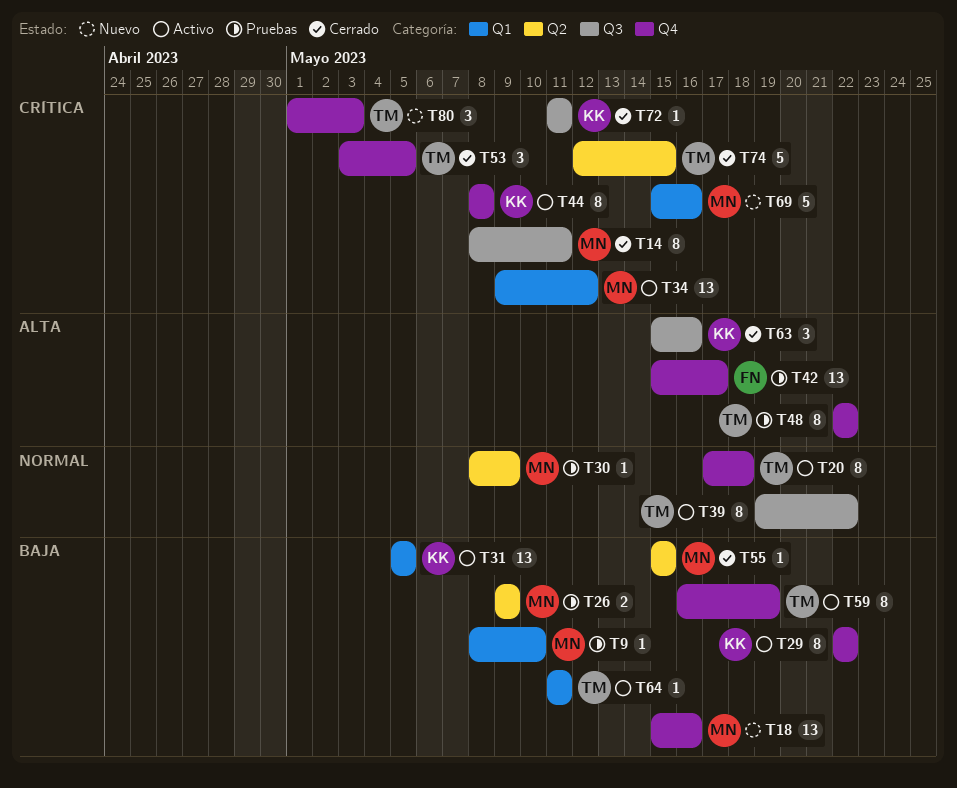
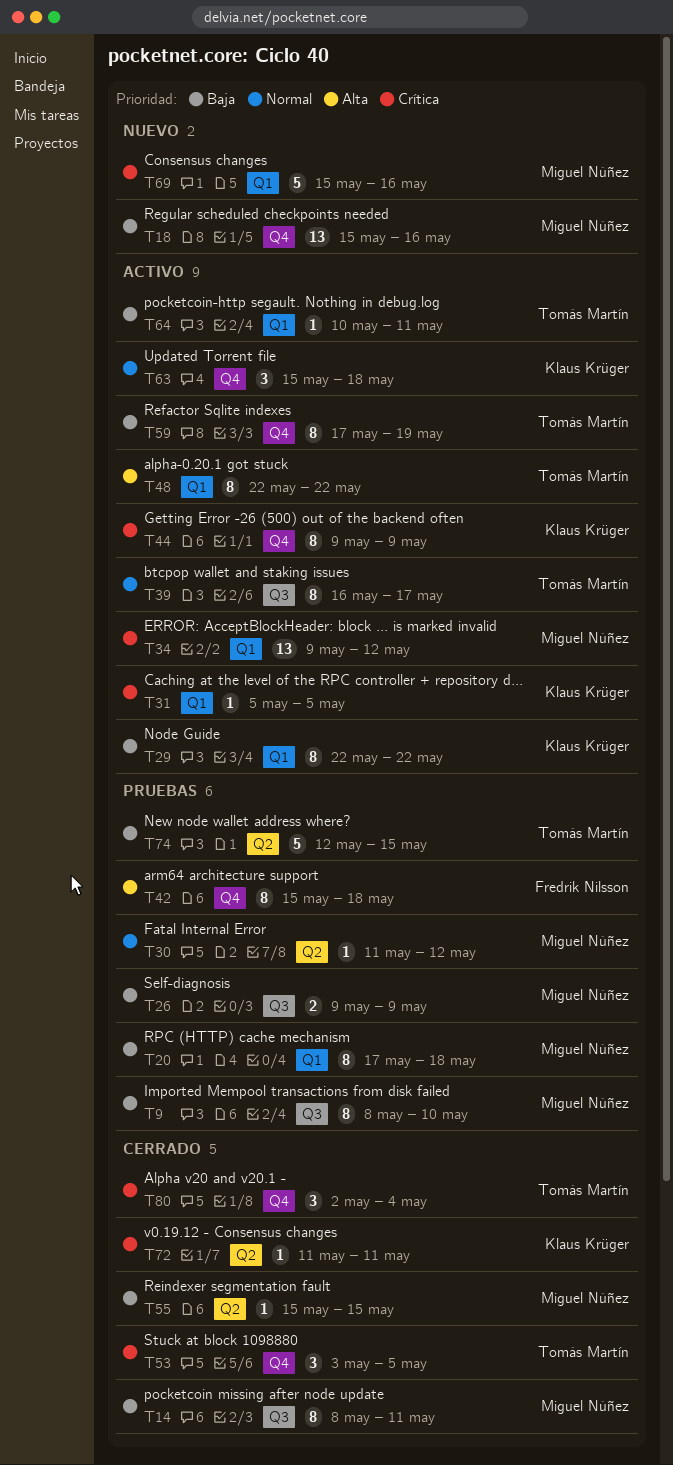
T9, label: Q1 -> Q3
T9, estimate: 1 -> 8
T14, priority: Crítica -> Baja
T20, status: Activo -> Pruebas
T20, owner: Tomás Martín -> Miguel Núñez
T20, priority: Normal -> Baja
T20, label: Q4 -> Q1
T26, label: Q2 -> Q3
T29, label: Q4 -> Q1
T30, start: May 8 -> May 11
T30, due: May 9 -> May 12
T31, priority: Baja -> Crítica
T31, estimate: 13 -> 1
T39, start: May 19 -> May 16
T39, due: May 22 -> May 17
T42, estimate: 13 -> 8
T42, due: May 17 -> May 18
T44, start: May 8 -> May 9
T44, due: May 8 -> May 9
T48, status: Pruebas -> Activo
T48, label: Q4 -> Q1
T59, start: May 16 -> May 17
T63, status: Cerrado -> Activo
T63, priority: Alta -> Normal
T63, label: Q3 -> Q4
T63, due: May 16 -> May 18
T64, start: May 11 -> May 10
T72, label: Q3 -> Q2
T74, status: Cerrado -> Pruebas
T74, priority: Crítica -> Baja
T80, status: Nuevo -> Cerrado
T80, start: May 1 -> May 2
T80, due: May 3 -> May 4

